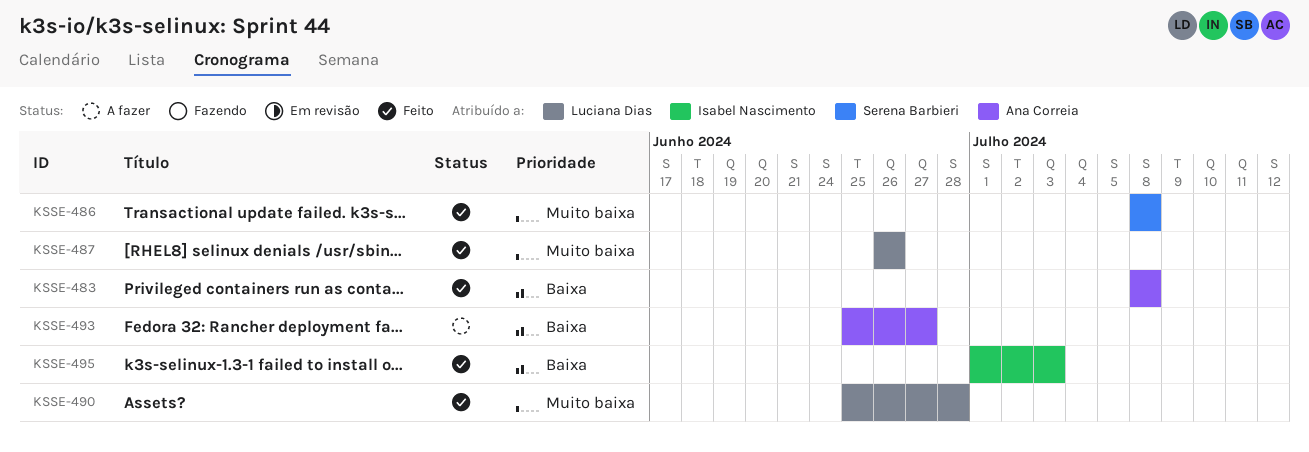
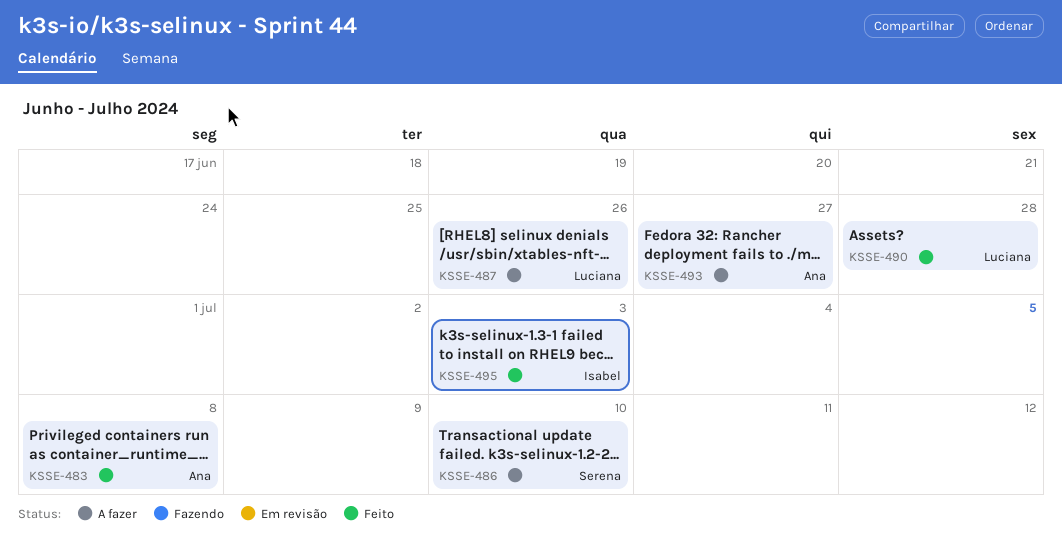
KSSE-486, status: Feito -> A fazer
KSSE-486, due: Jul 8 -> Jul 10
KSSE-487, status: Feito -> A fazer

